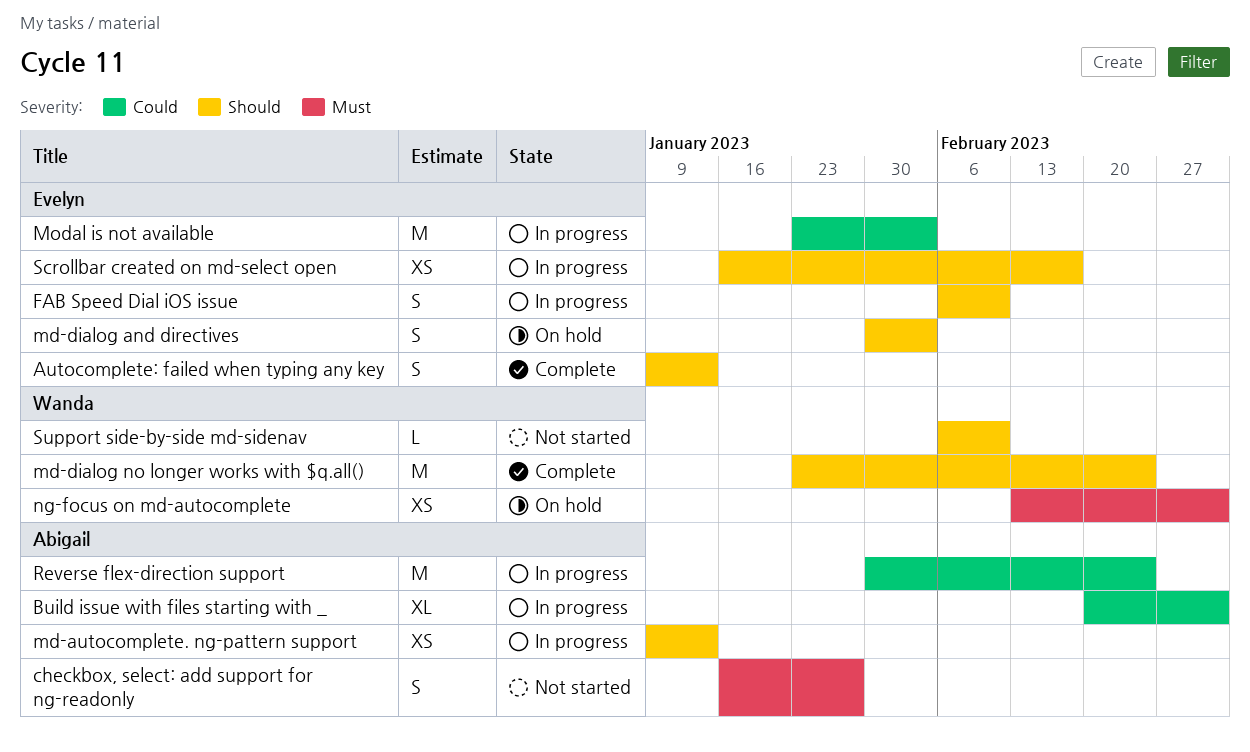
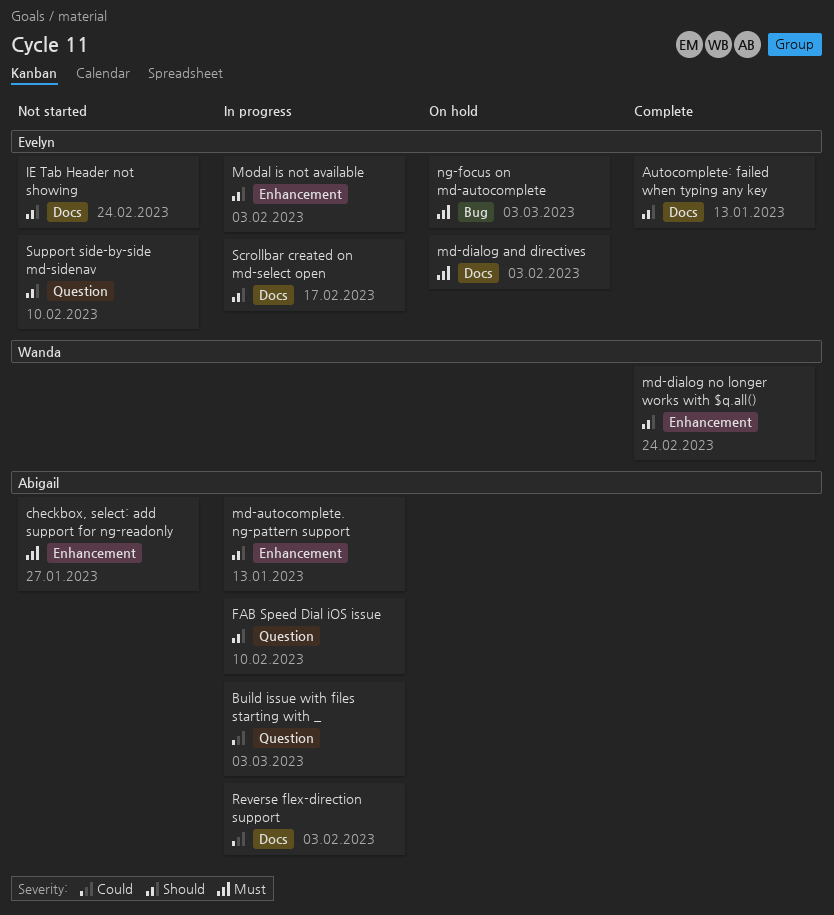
FAB Speed Dial iOS issue, owner: Evelyn -> Abigail
IE Tab Header not showing: none -> present
md-dialog and directives, priority: Should -> Must
Modal is not available, priority: Could -> Should
ng-focus on md-autocomplete, owner: Wanda -> Evelyn
Reverse flex-direction support, due: Feb 24 -> Feb 3
Support side-by-side md-sidenav, owner: Wanda -> Evelyn

